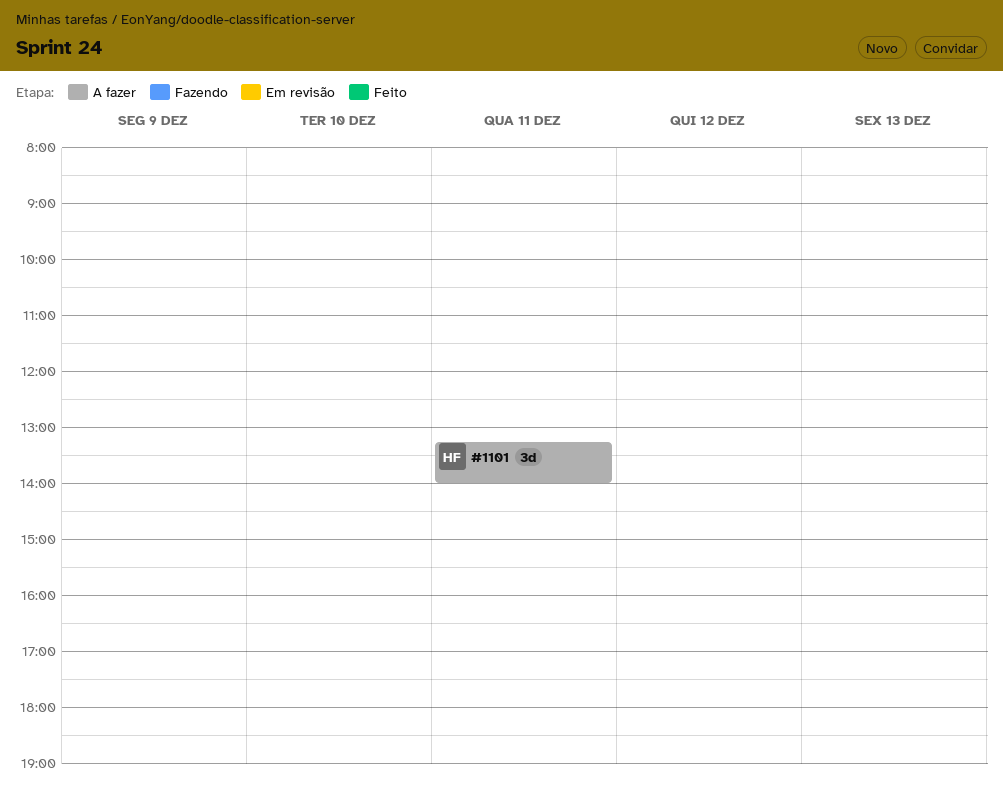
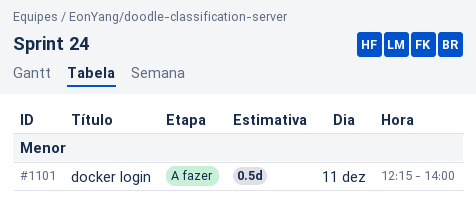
#1101, estimate: 3d -> 0.5d
#1101, begins: 13:15 -> 12:15

